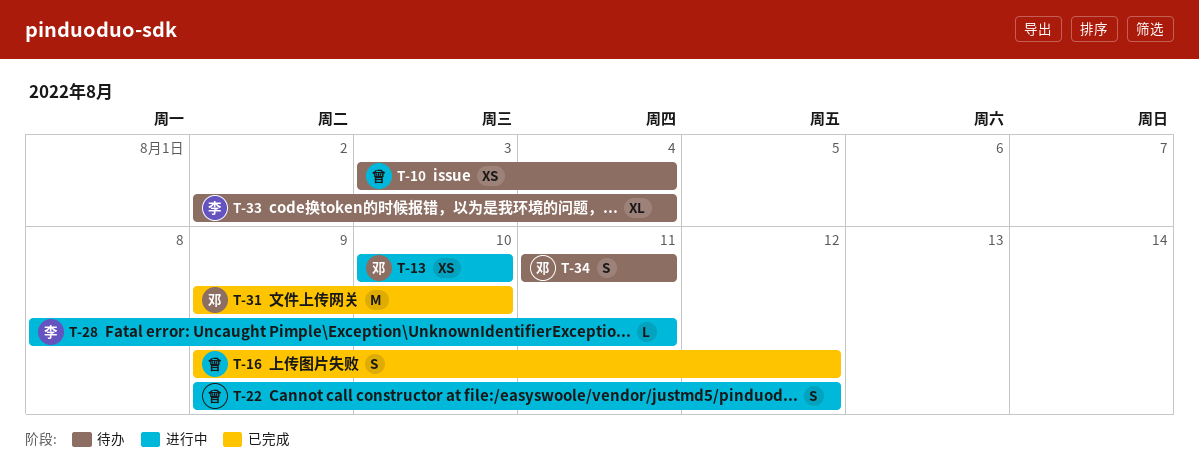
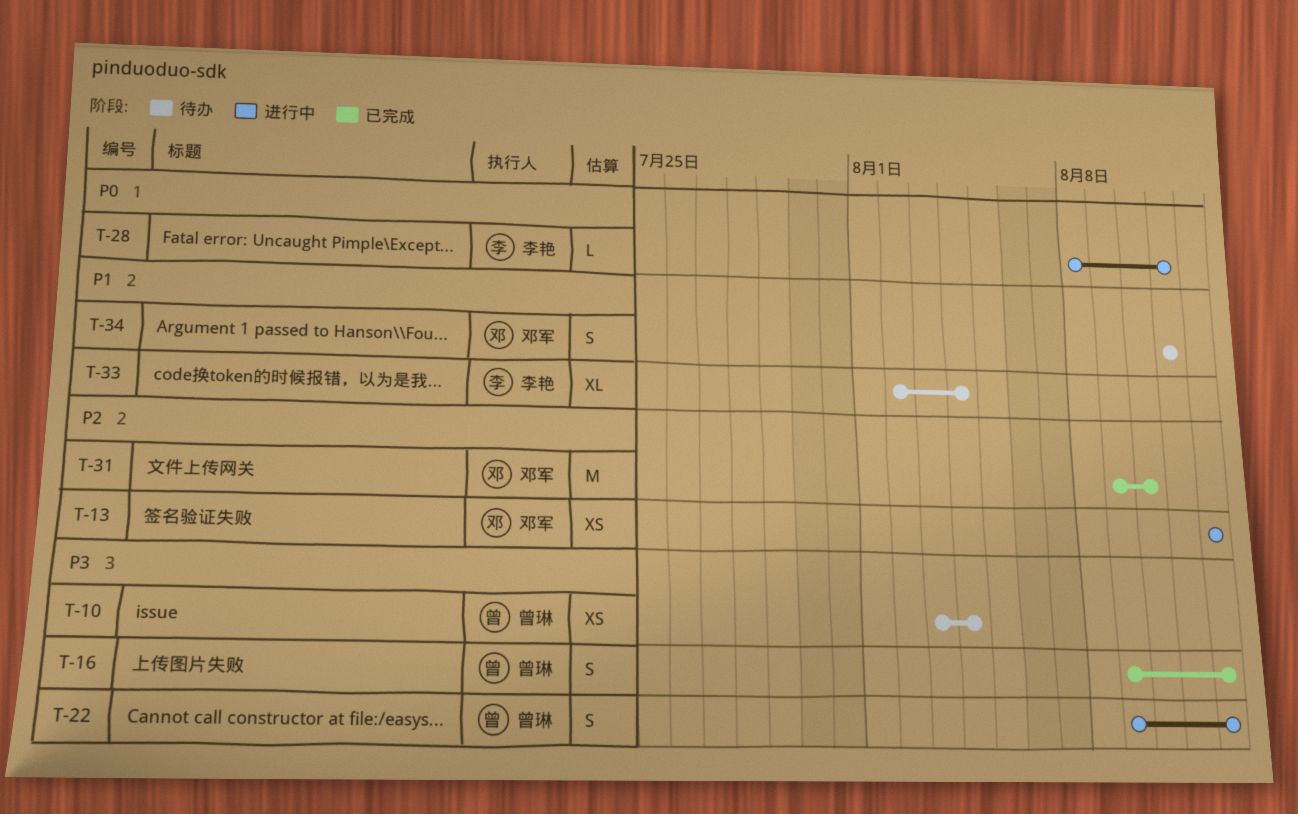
T-13, start: Aug 10 -> Aug 12
T-13, due: Aug 10 -> Aug 12

